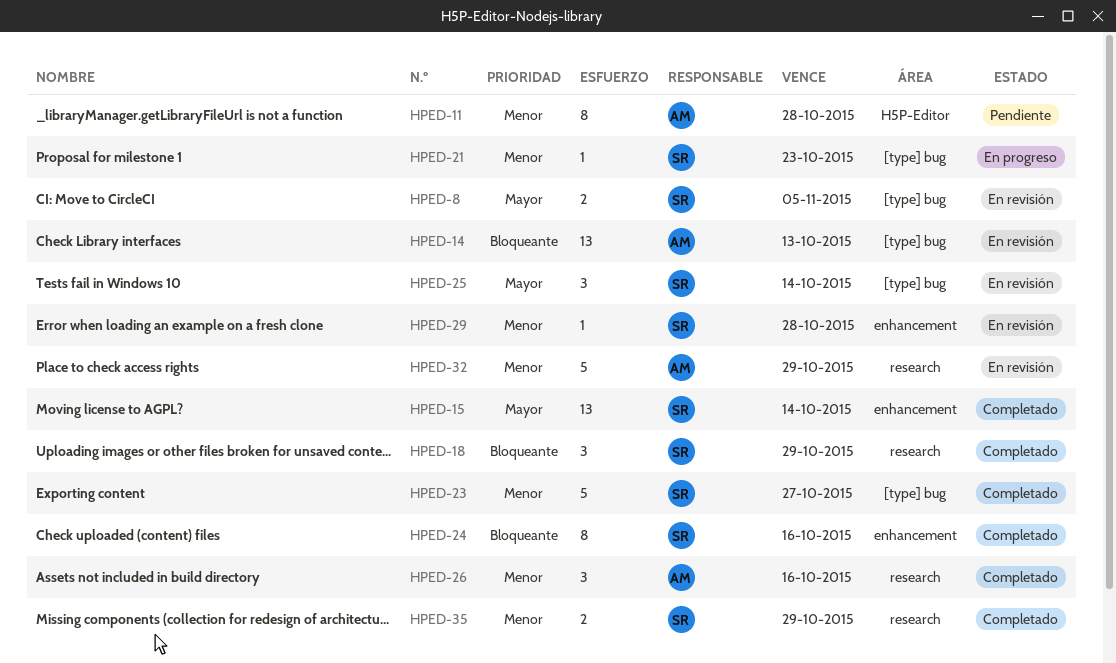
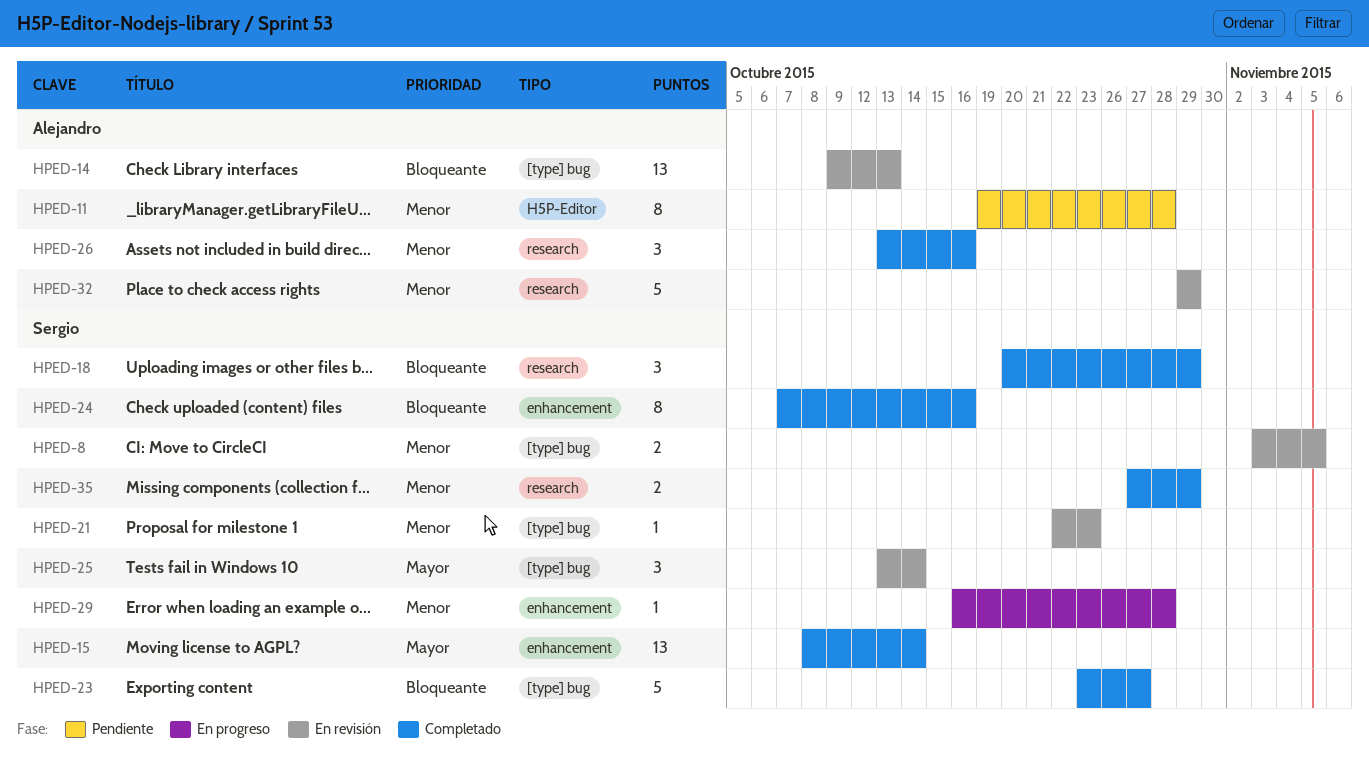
HPED-8, priority: Mayor -> Menor
HPED-21, status: En progreso -> En revisión
HPED-23, priority: Menor -> Bloqueante
HPED-29, status: En revisión -> En progreso

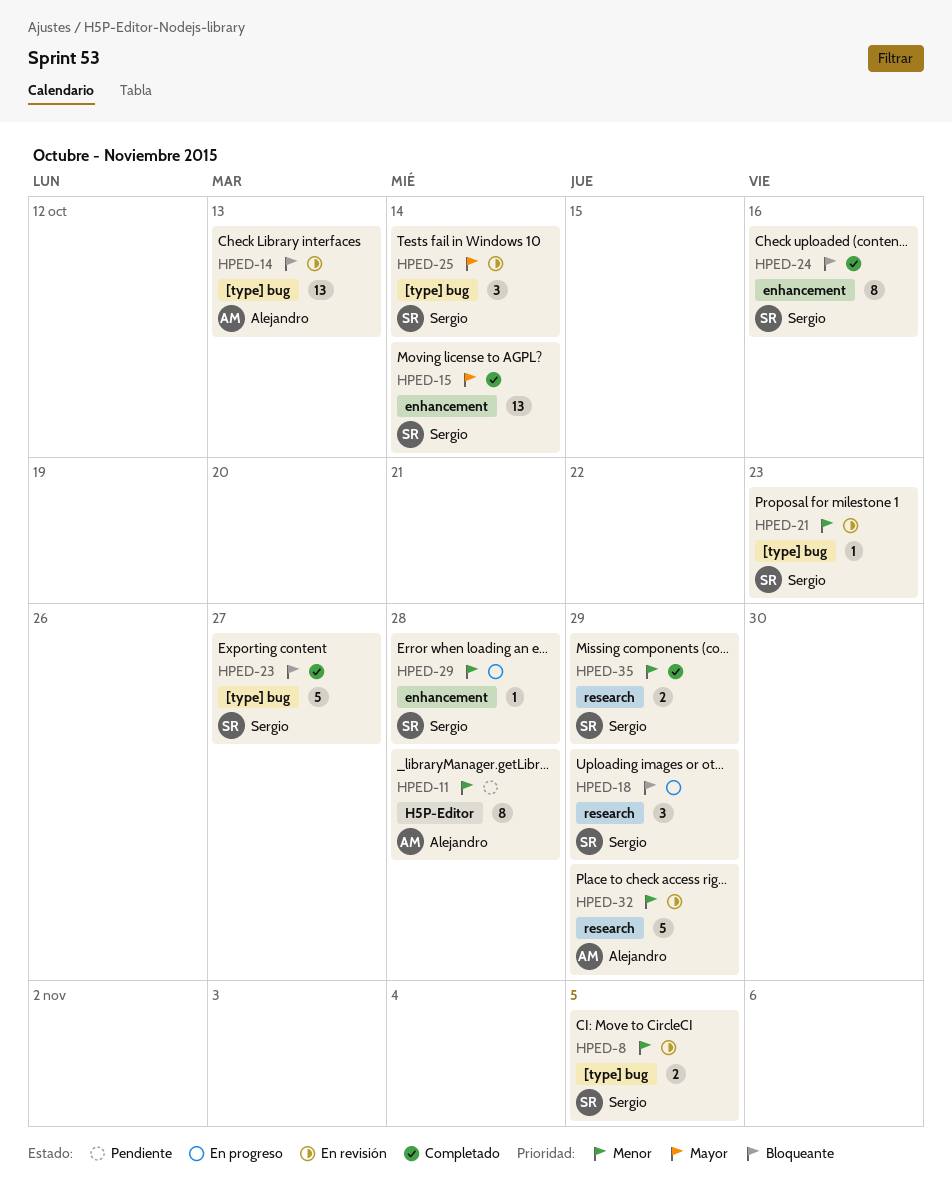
HPED-18, status: Completado -> En progreso
HPED-26: present -> none

